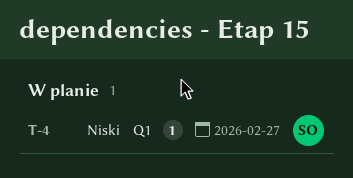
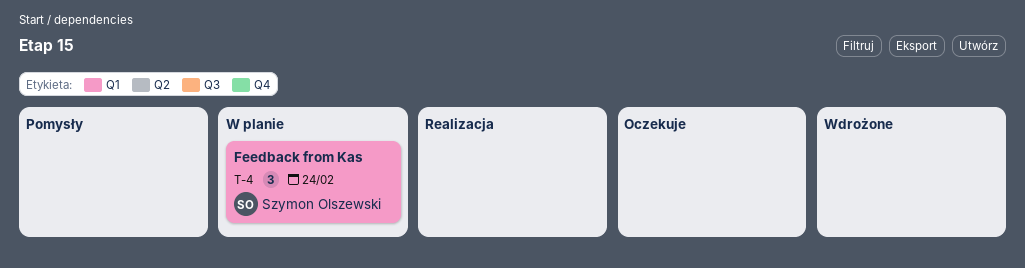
T-4, estimate: 1 -> 3
T-4, due: Feb 27 -> Feb 24

